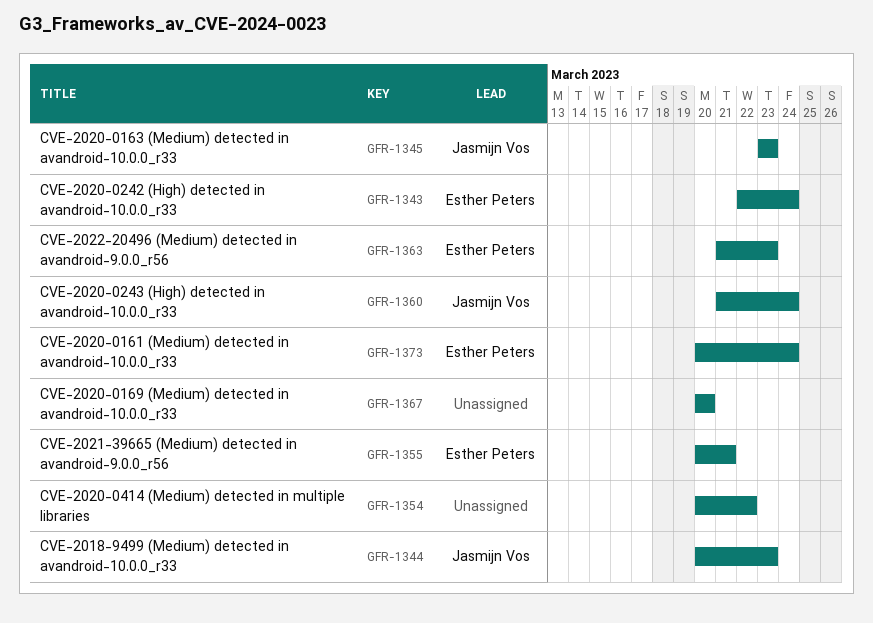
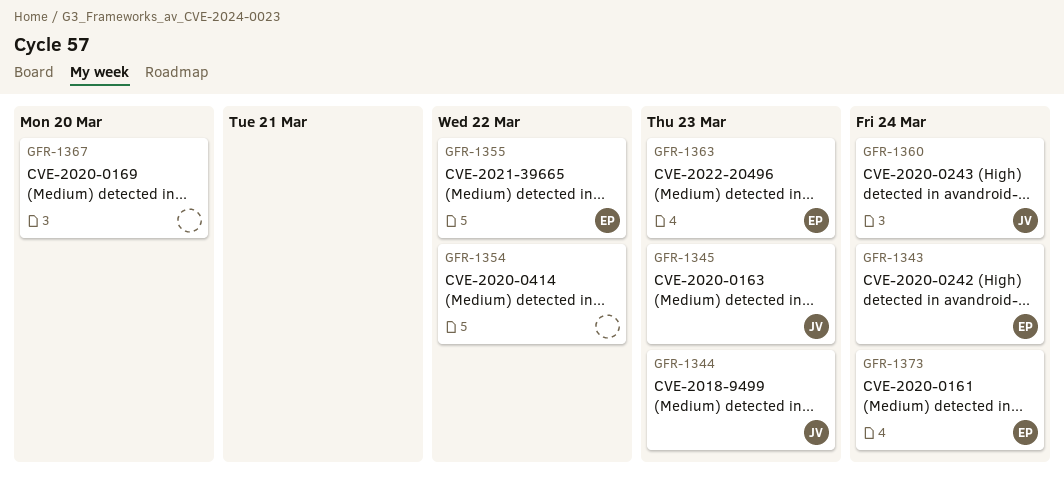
GFR-1355, due: Mar 21 -> Mar 22

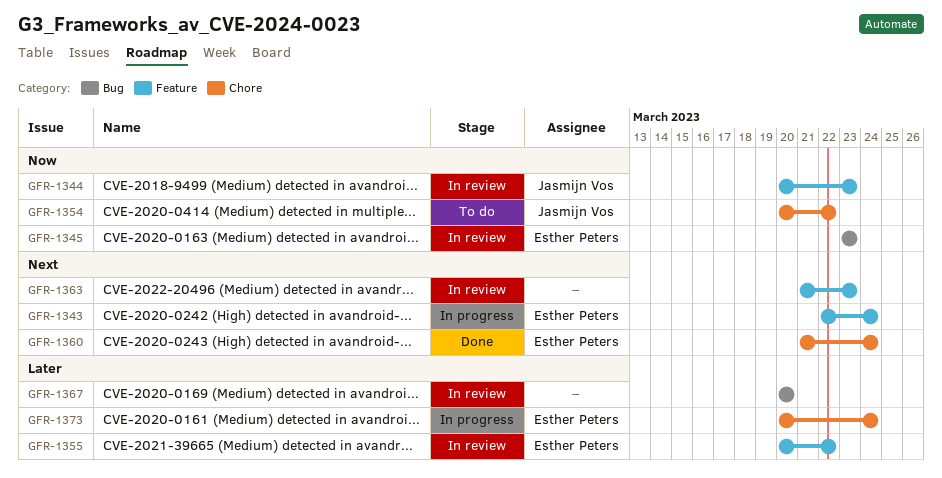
GFR-1345, owner: Jasmijn Vos -> Esther Peters
GFR-1354, owner: none -> Jasmijn Vos
GFR-1360, owner: Jasmijn Vos -> Esther Peters
GFR-1363, owner: Esther Peters -> none

